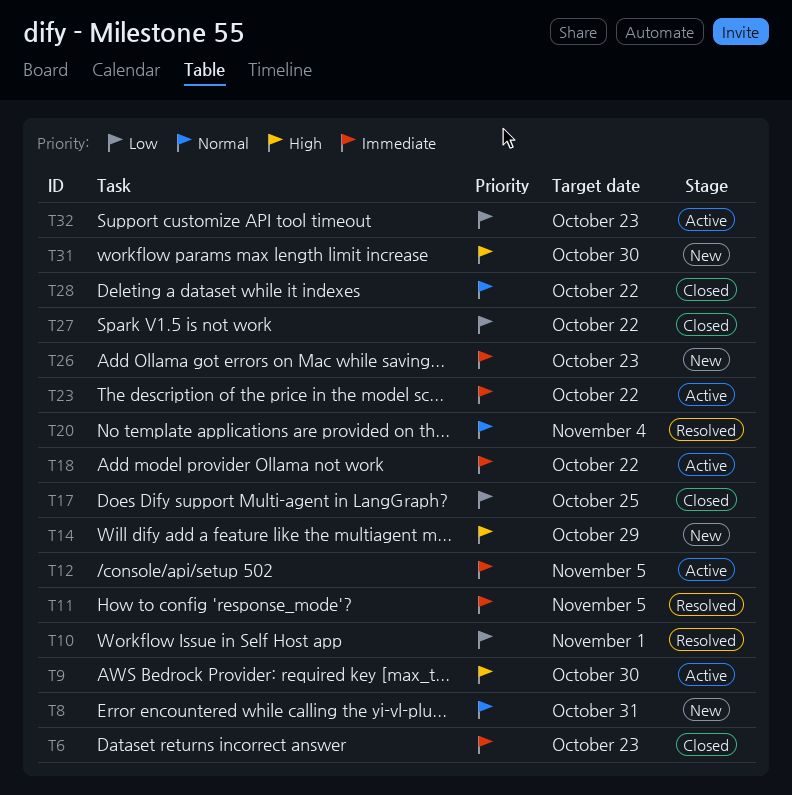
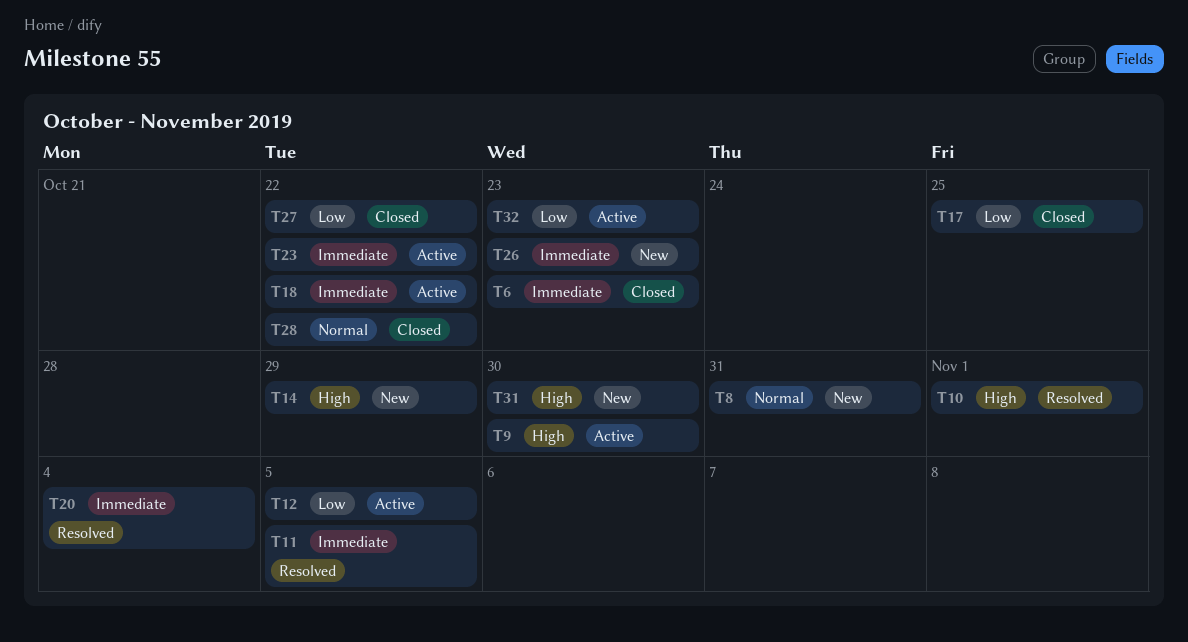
T10, priority: Low -> High
T12, priority: Immediate -> Low
T20, priority: Normal -> Immediate

